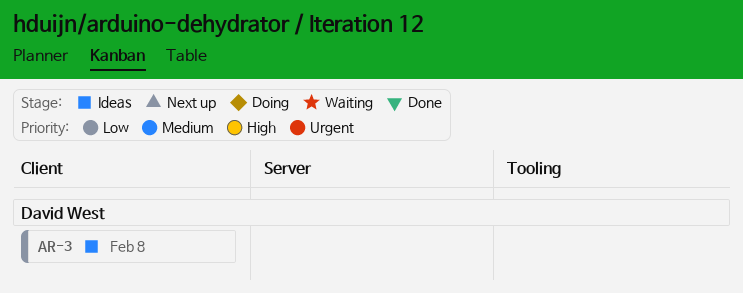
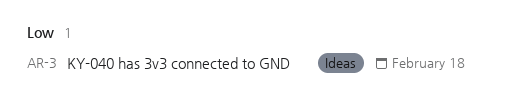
AR-3, due: Feb 8 -> Feb 18

